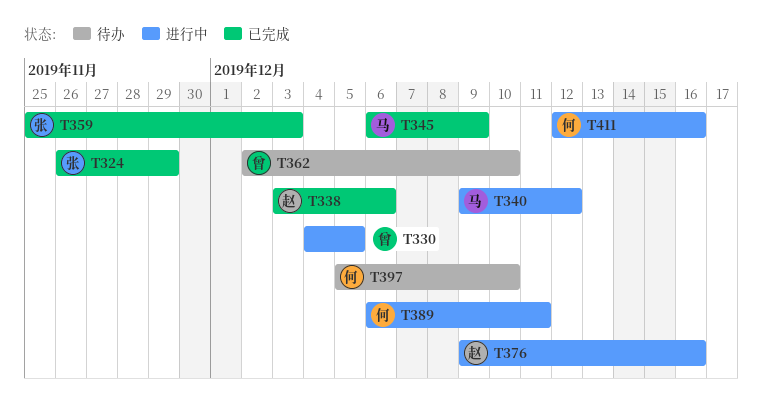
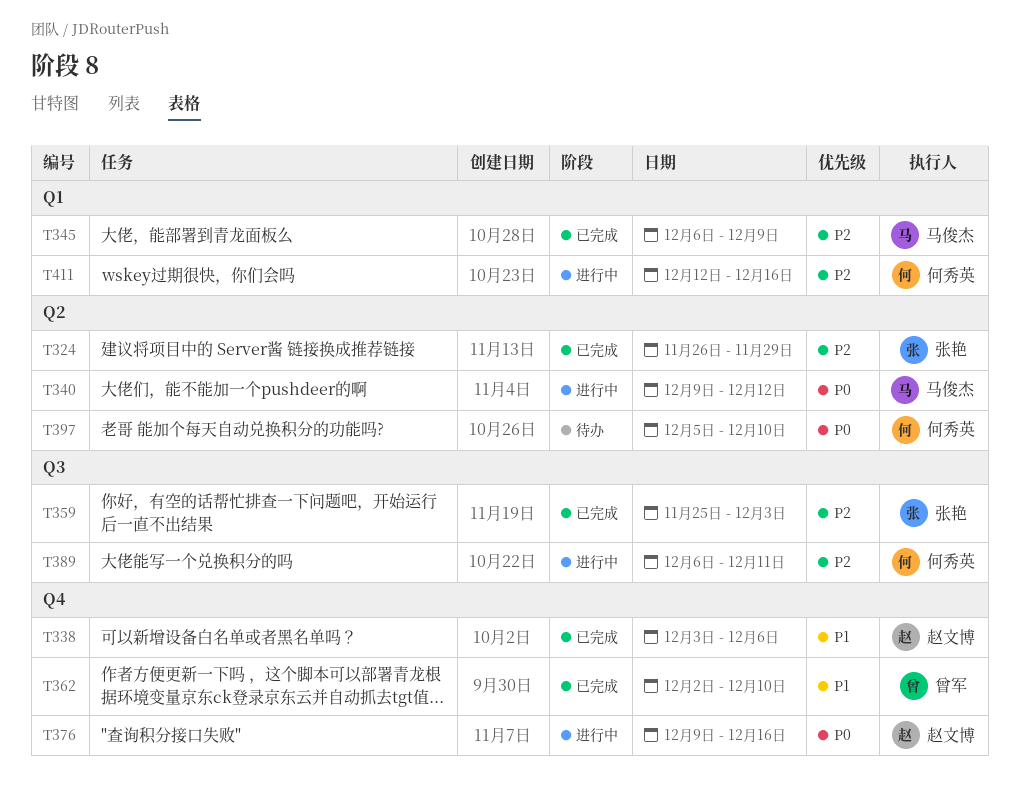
T330: present -> none
T362, status: 待办 -> 已完成

